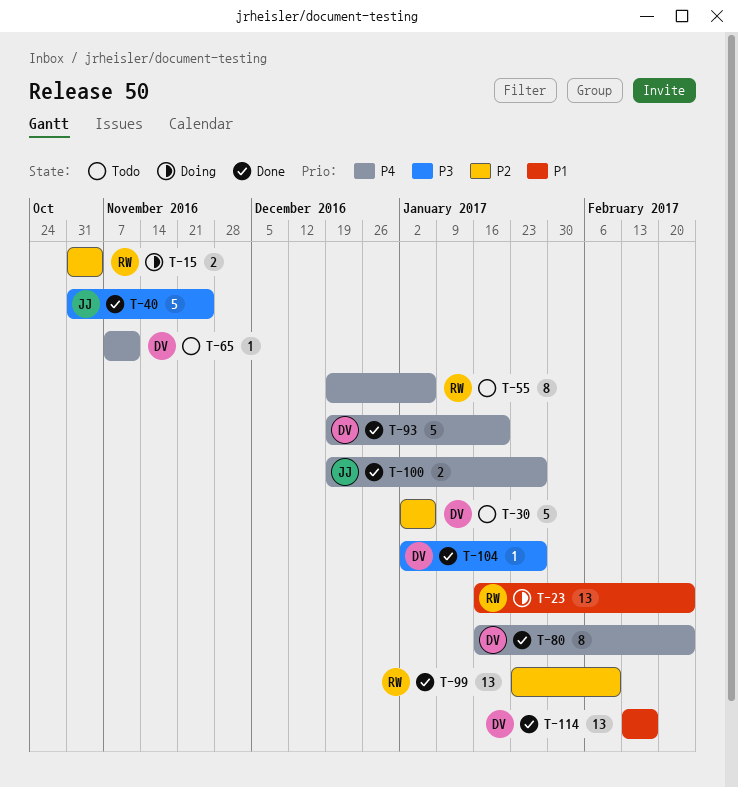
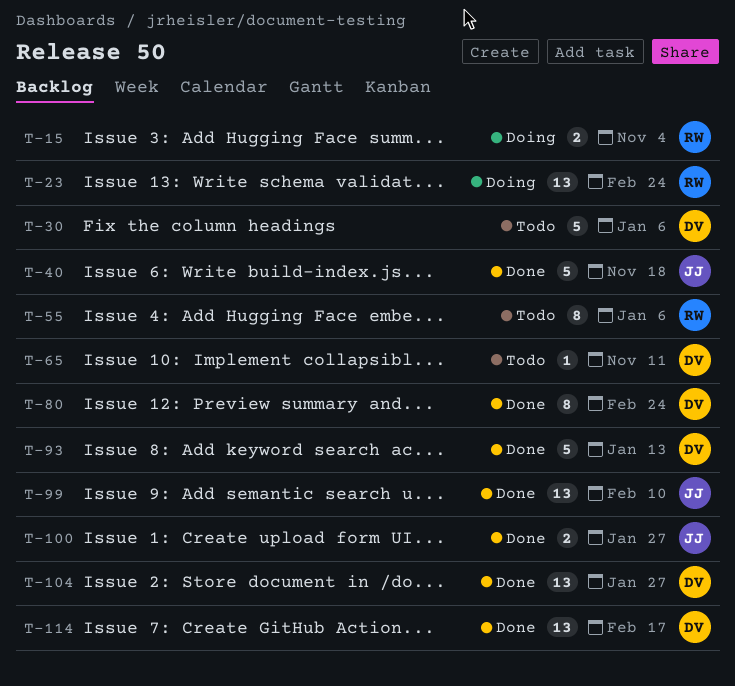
T-40, due: Nov 25 -> Nov 18
T-93, due: Jan 20 -> Jan 13
T-99, owner: RW -> JJ
T-104, estimate: 1 -> 13

